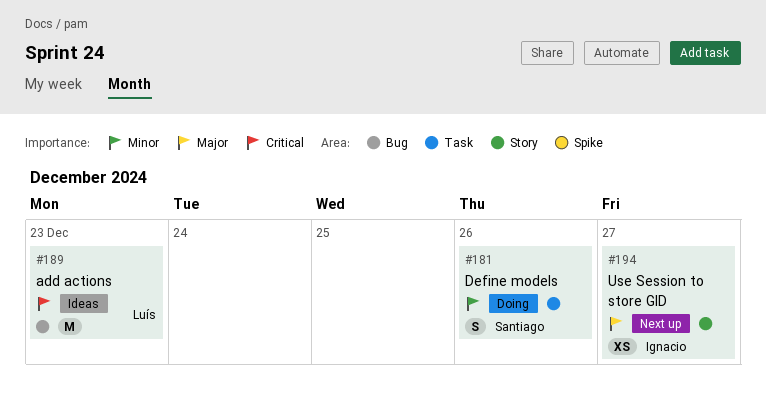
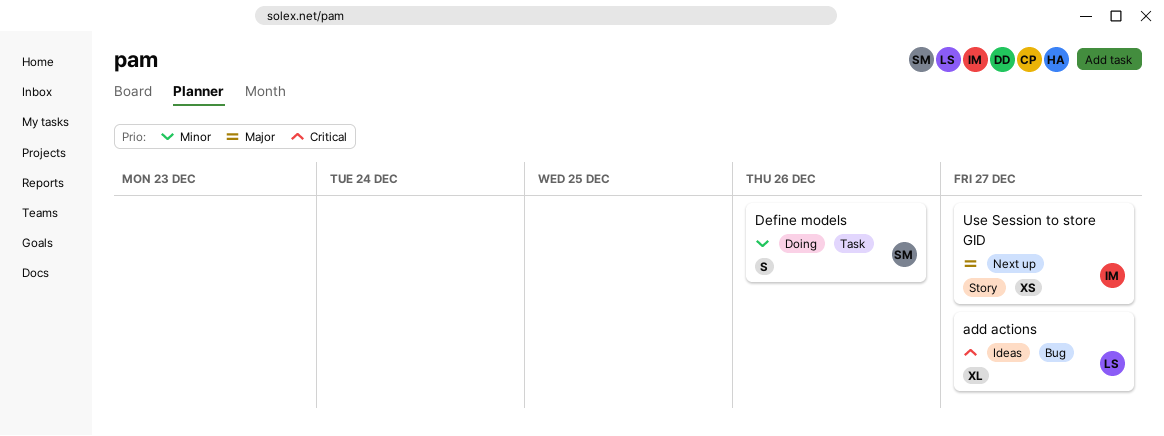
add actions, estimate: M -> XL
add actions, due: Dec 23 -> Dec 27

